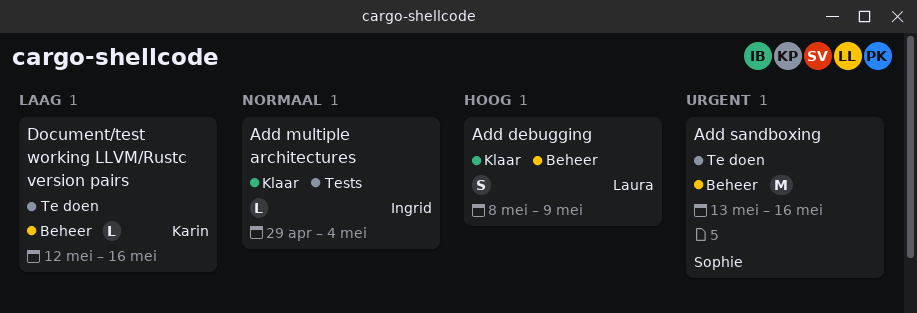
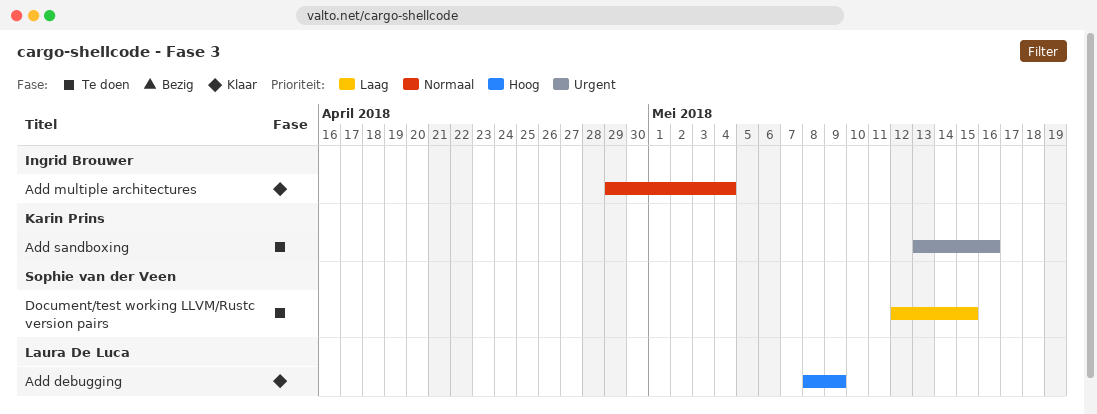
Add sandboxing, owner: Sophie van der Veen -> Karin Prins
Document/test working LLVM/Rustc version pairs, owner: Karin Prins -> Sophie van der Veen
Document/test working LLVM/Rustc version pairs, due: May 16 -> May 15

